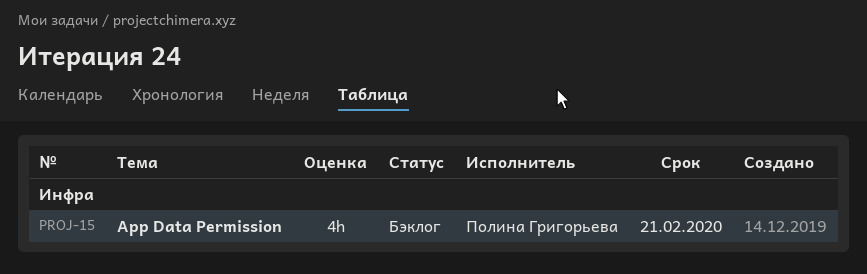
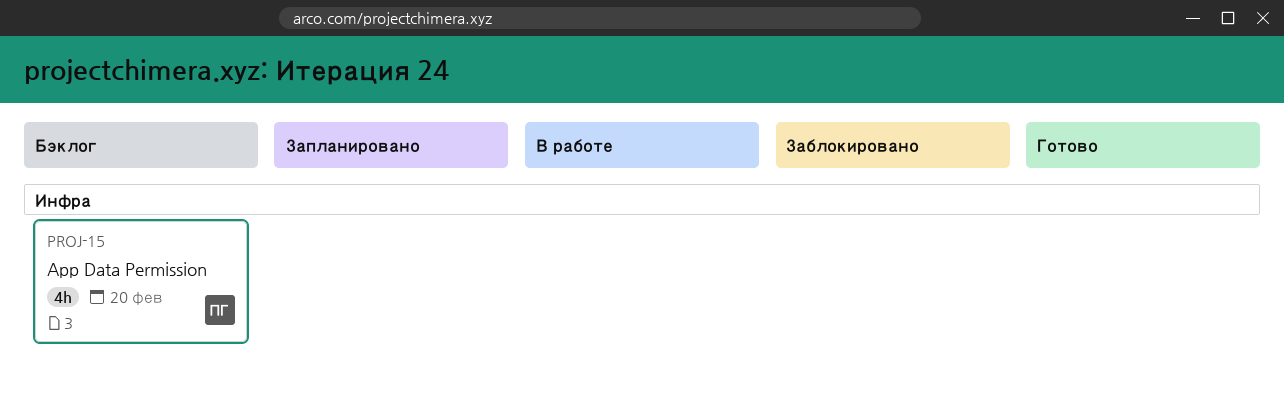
PROJ-15, due: Feb 21 -> Feb 20

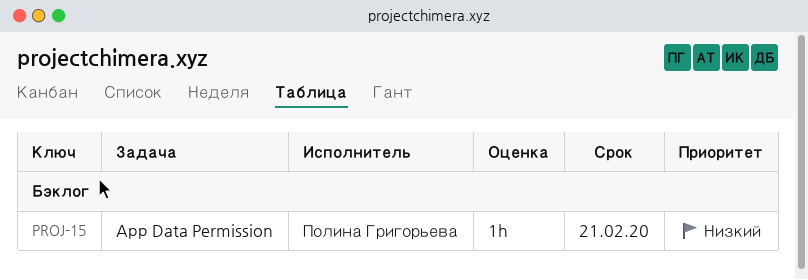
PROJ-15, estimate: 4h -> 1h
PROJ-15, due: Feb 20 -> Feb 21

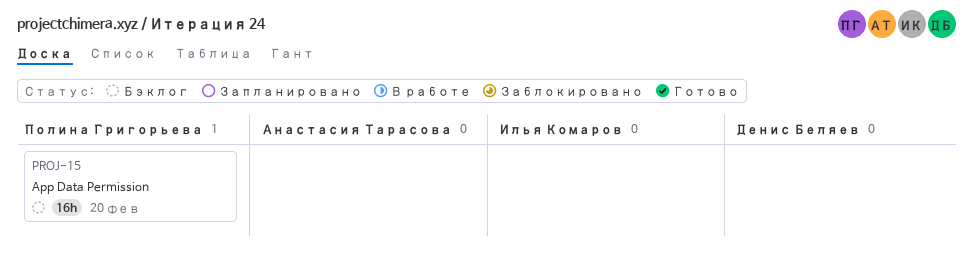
PROJ-15, estimate: 1h -> 16h
PROJ-15, due: Feb 21 -> Feb 20

